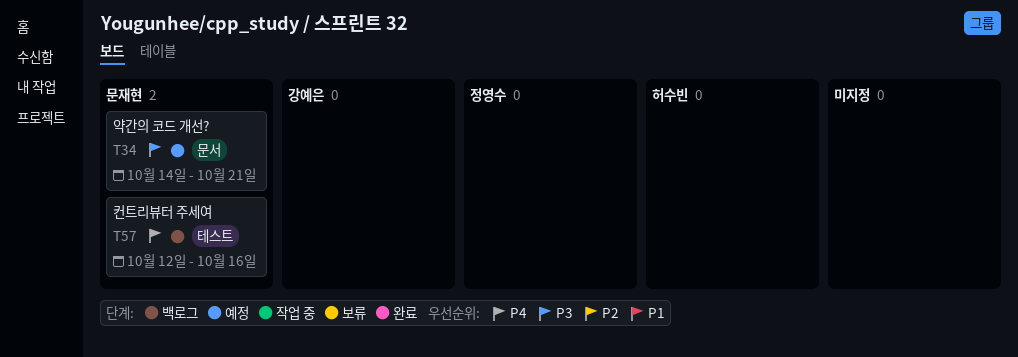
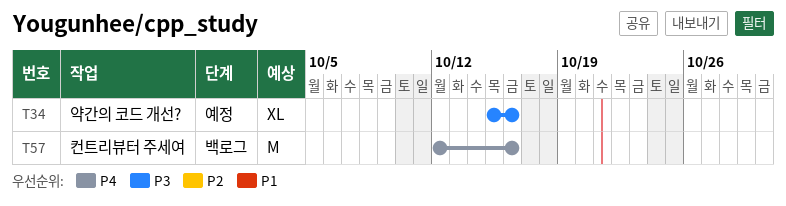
T34, start: Oct 14 -> Oct 15
T34, due: Oct 21 -> Oct 16

